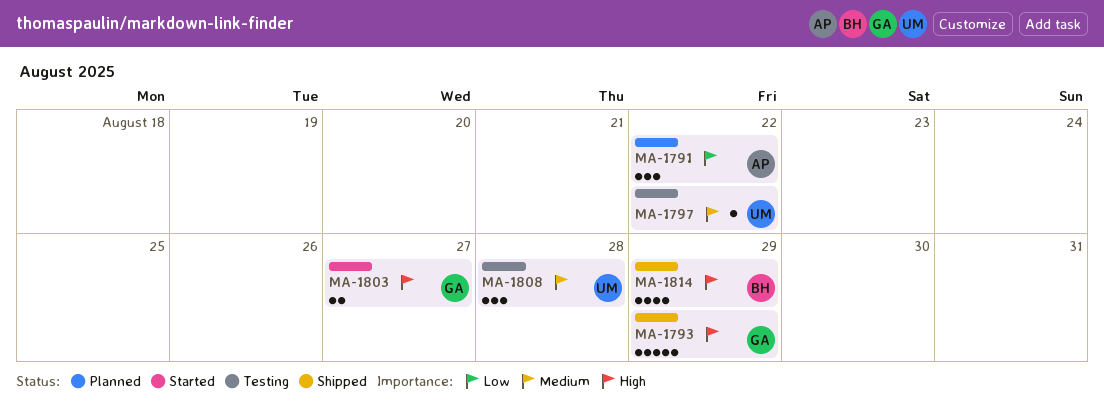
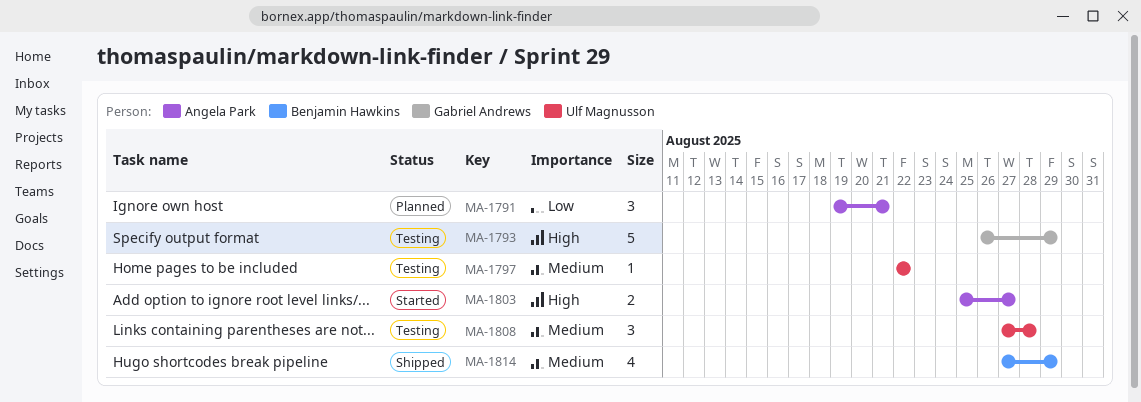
MA-1791, due: Aug 22 -> Aug 21
MA-1793, status: Shipped -> Testing
MA-1803, owner: Gabriel Andrews -> Angela Park
MA-1814, priority: High -> Medium

